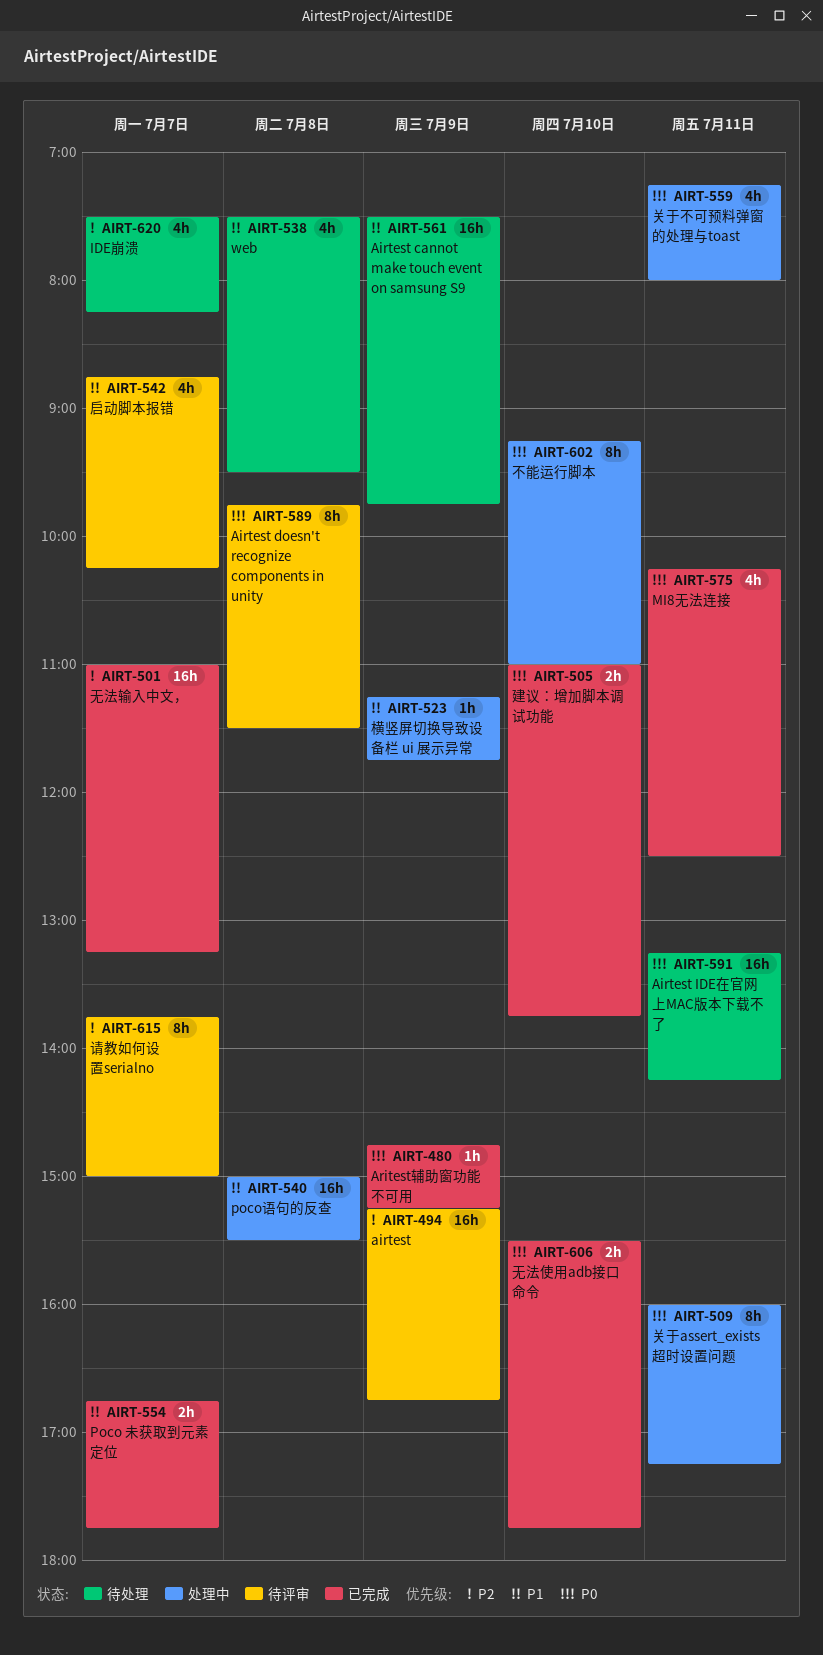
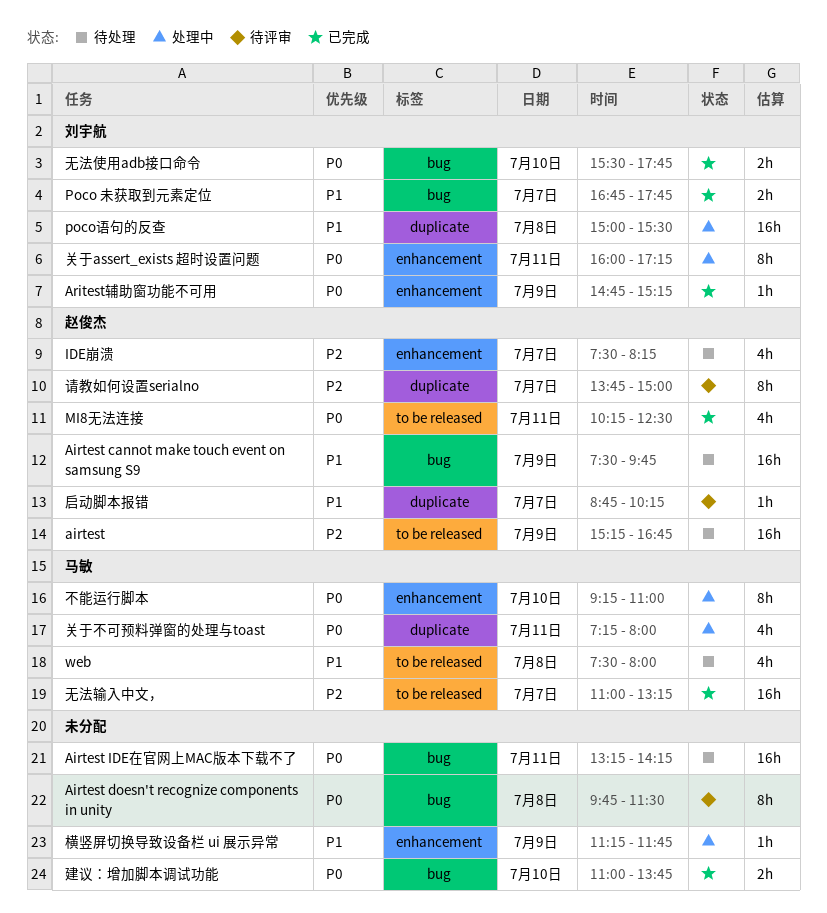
airtest, status: 待评审 -> 待处理
web, ends: 09:30 -> 08:00
启动脚本报错, estimate: 4h -> 1h

